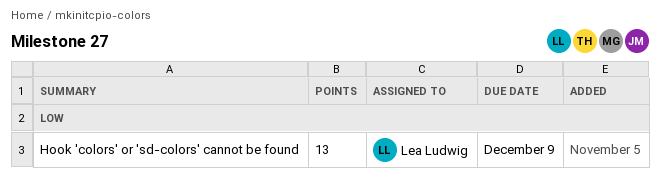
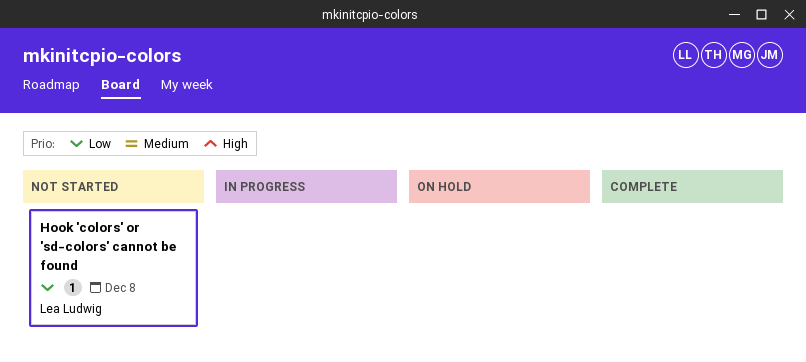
Hook 'colors' or 'sd-colors' cannot be found, estimate: 13 -> 1
Hook 'colors' or 'sd-colors' cannot be found, due: Dec 9 -> Dec 8

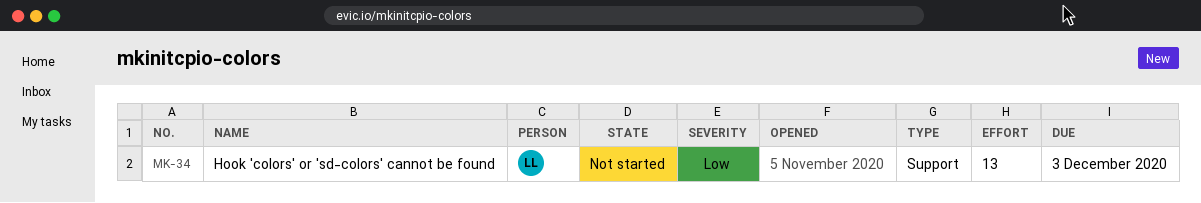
Hook 'colors' or 'sd-colors' cannot be found, estimate: 1 -> 13
Hook 'colors' or 'sd-colors' cannot be found, due: Dec 8 -> Dec 3

